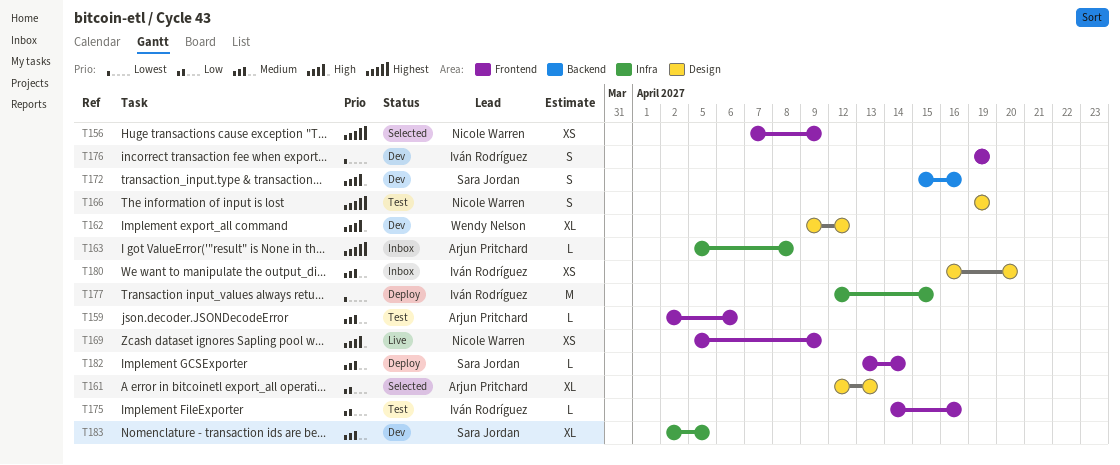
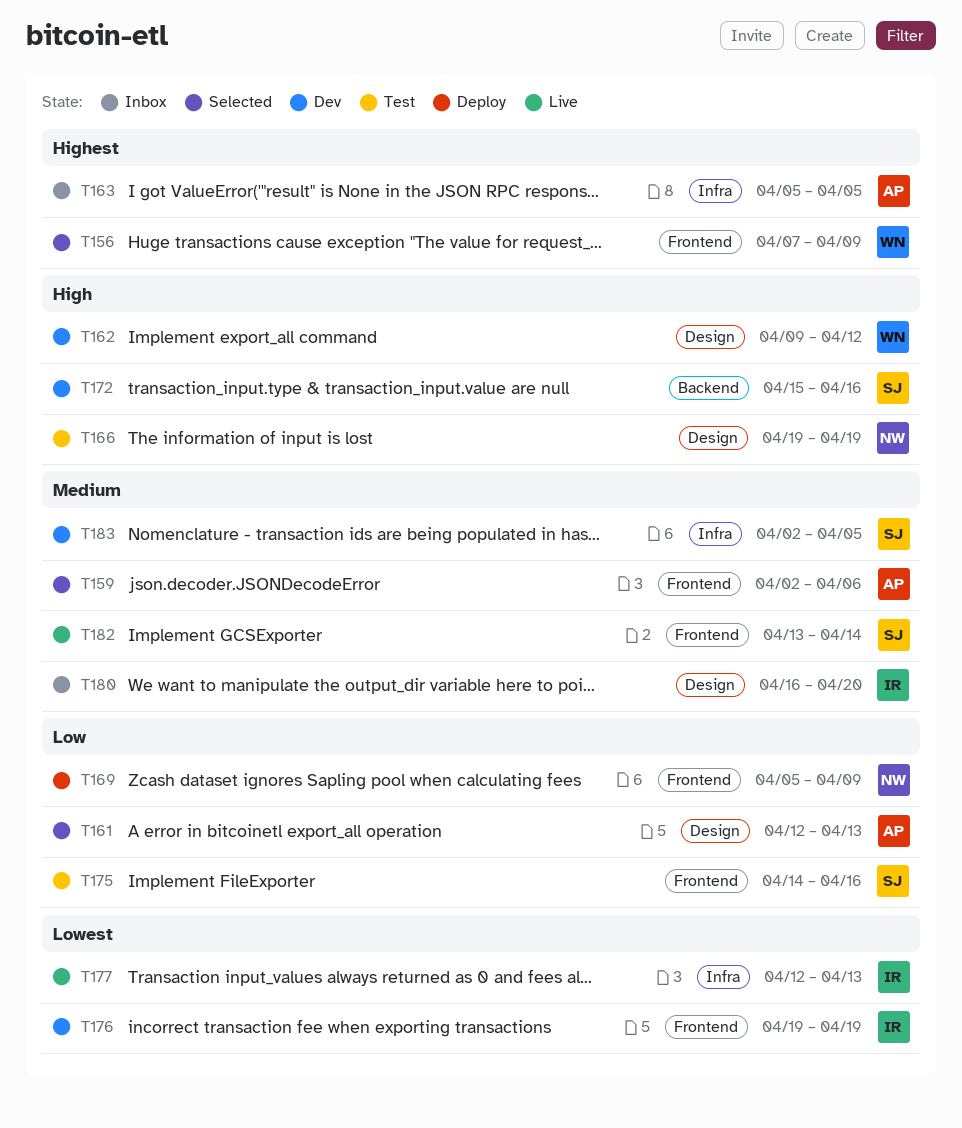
T156, owner: Nicole Warren -> Wendy Nelson
T159, status: Test -> Selected
T163, due: Apr 8 -> Apr 5
T166, priority: Highest -> High
T169, status: Live -> Deploy
T169, priority: High -> Low
T175, owner: Iván Rodríguez -> Sara Jordan
T177, status: Deploy -> Live
T177, due: Apr 15 -> Apr 13
T182, status: Deploy -> Live

